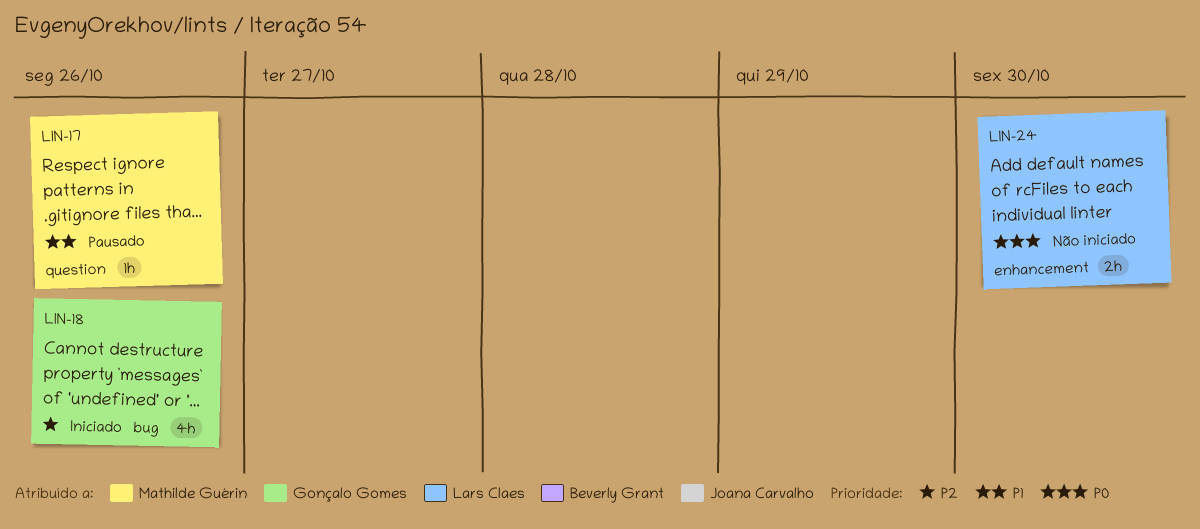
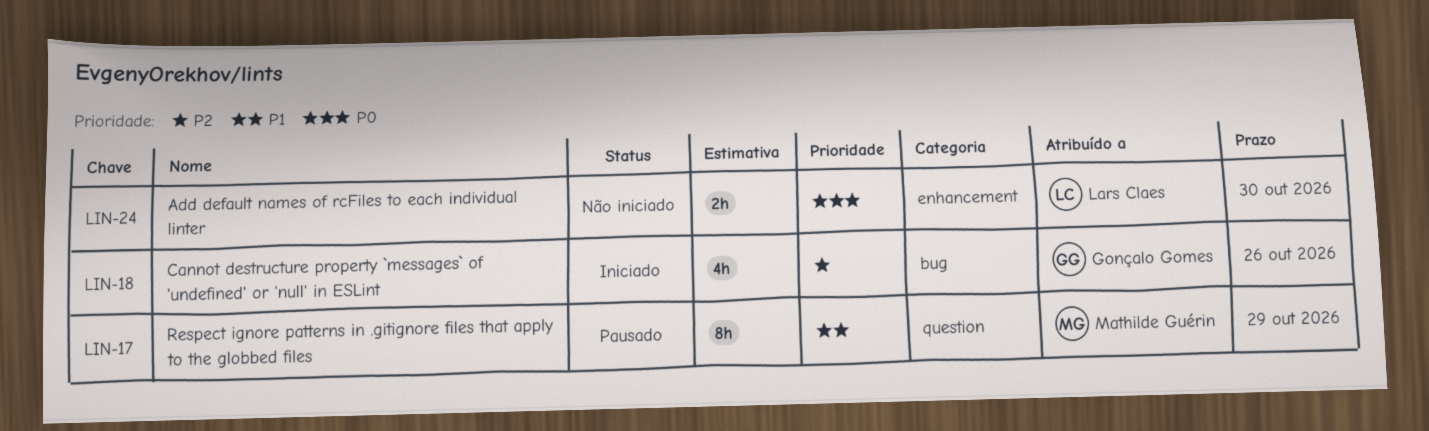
LIN-17, estimate: 1h -> 8h
LIN-17, due: Oct 26 -> Oct 29

